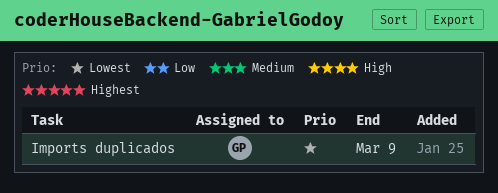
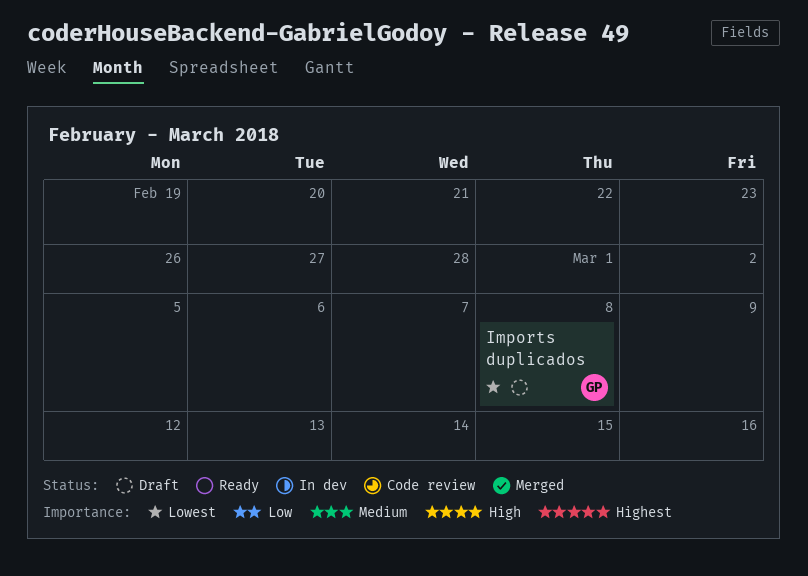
Imports duplicados, due: Mar 9 -> Mar 8

